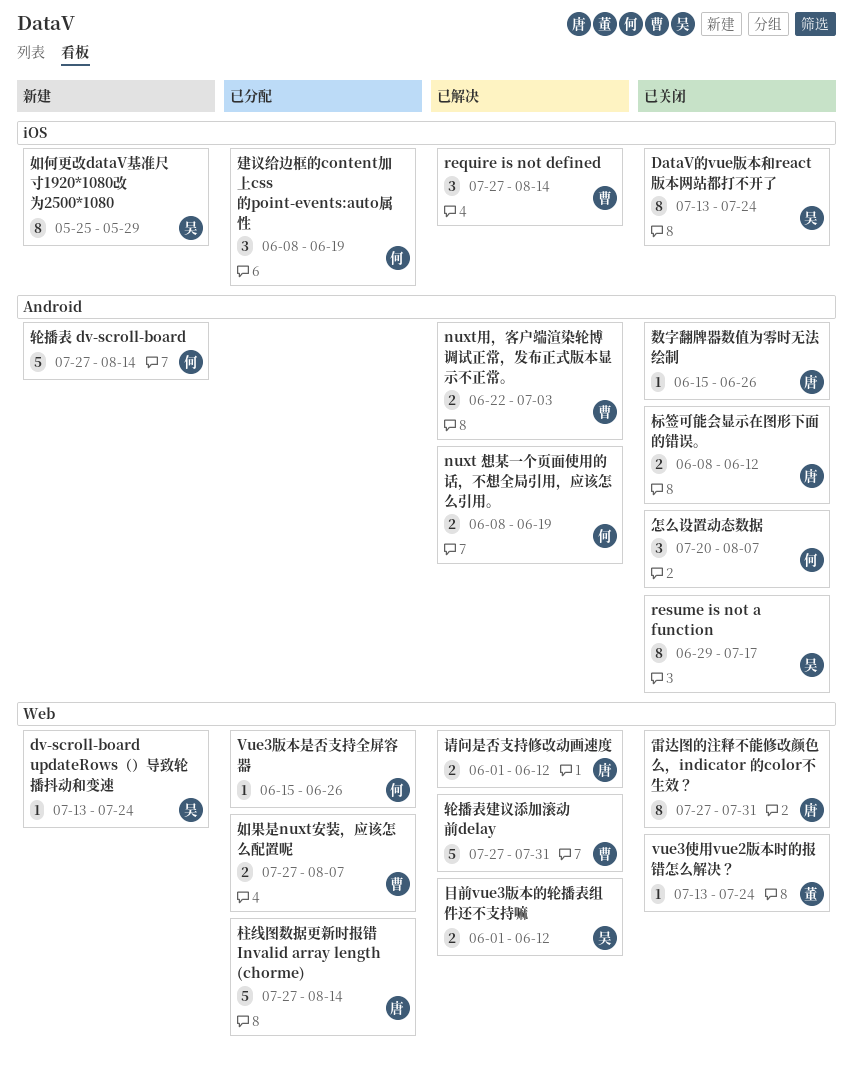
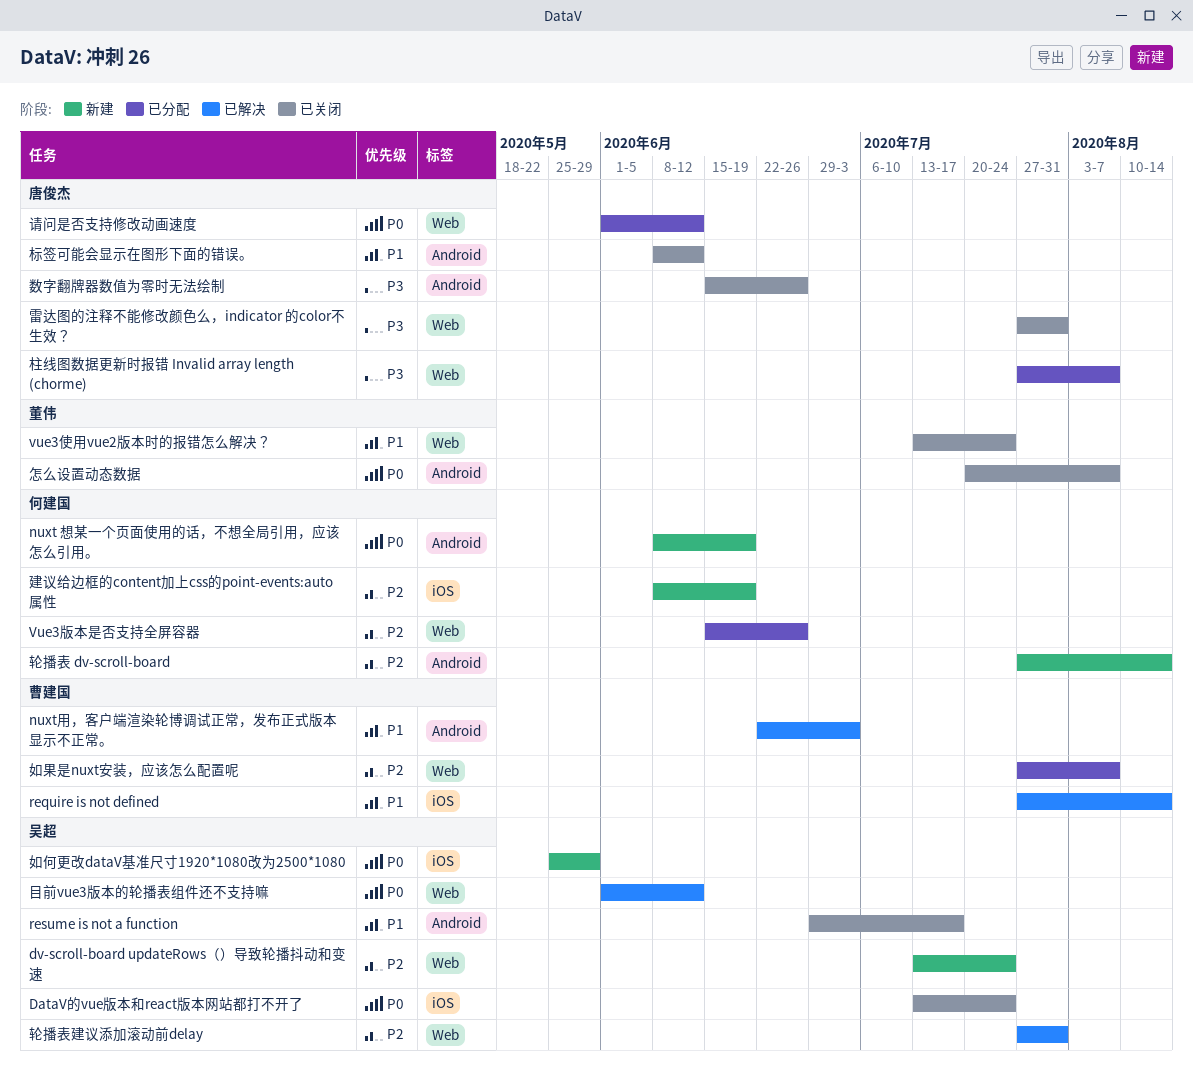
nuxt 想某一个页面使用的话，不想全局引用，应该怎么引用。, status: 已解决 -> 新建
建议给边框的content加上css的point-events:auto属性, status: 已分配 -> 新建
怎么设置动态数据, owner: 何建国 -> 董伟
柱线图数据更新时报错 Invalid array length (chorme), due: Aug 14 -> Aug 7
请问是否支持修改动画速度, status: 已解决 -> 已分配
轮播表建议添加滚动前delay, owner: 曹建国 -> 吴超

